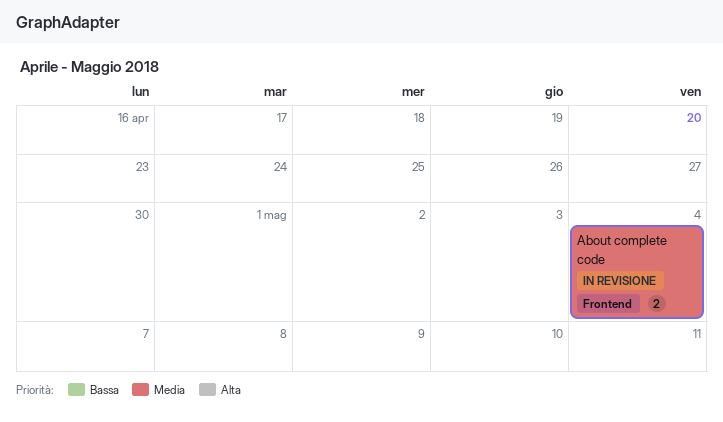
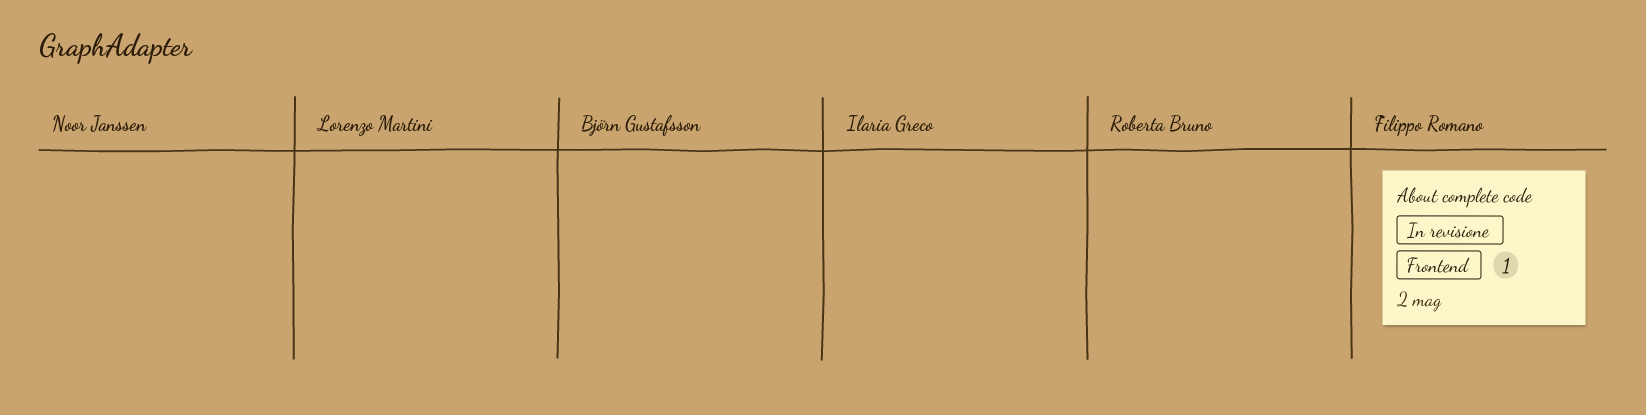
About complete code, estimate: 2 -> 1
About complete code, due: May 4 -> May 2

